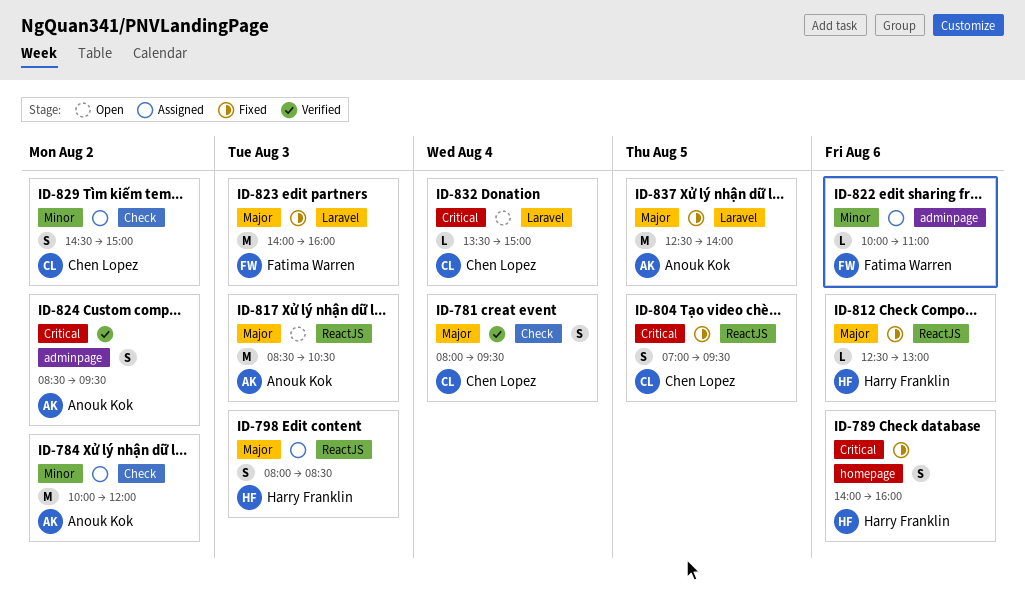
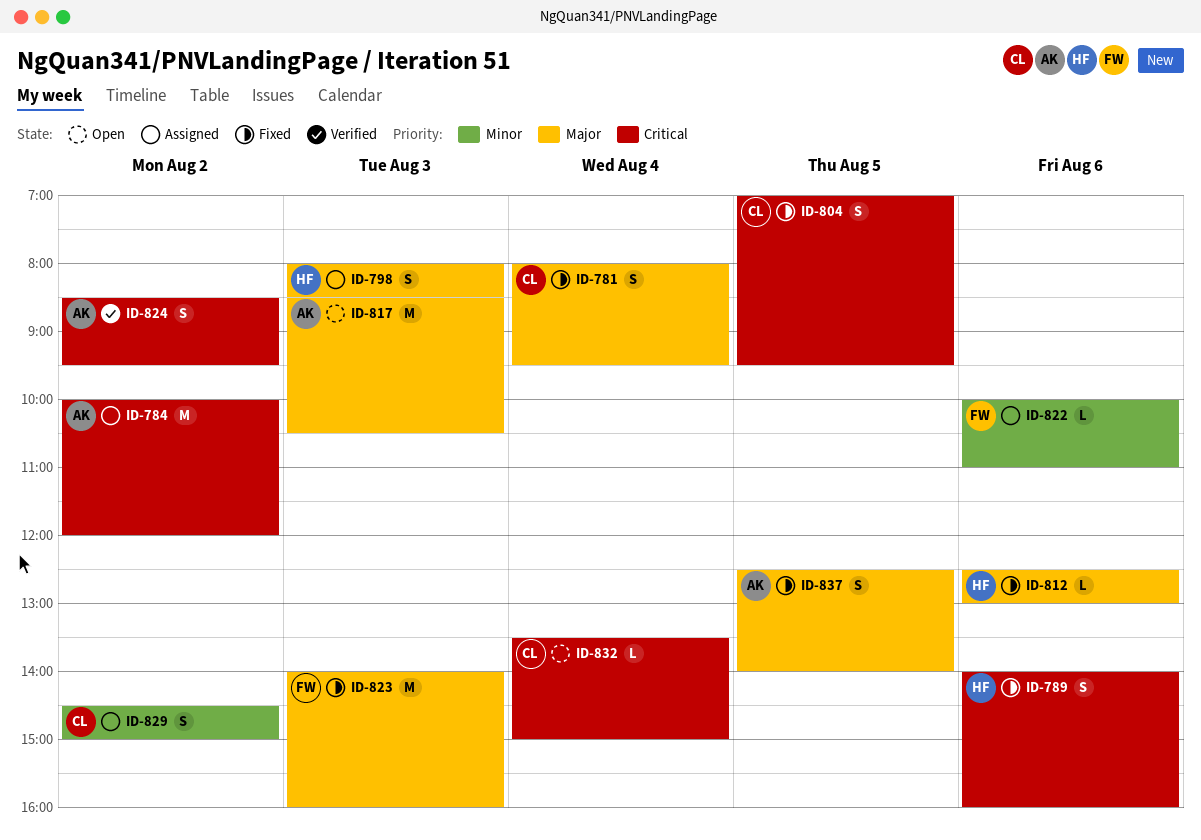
ID-781, status: Verified -> Fixed
ID-784, priority: Minor -> Critical
ID-837, estimate: M -> S

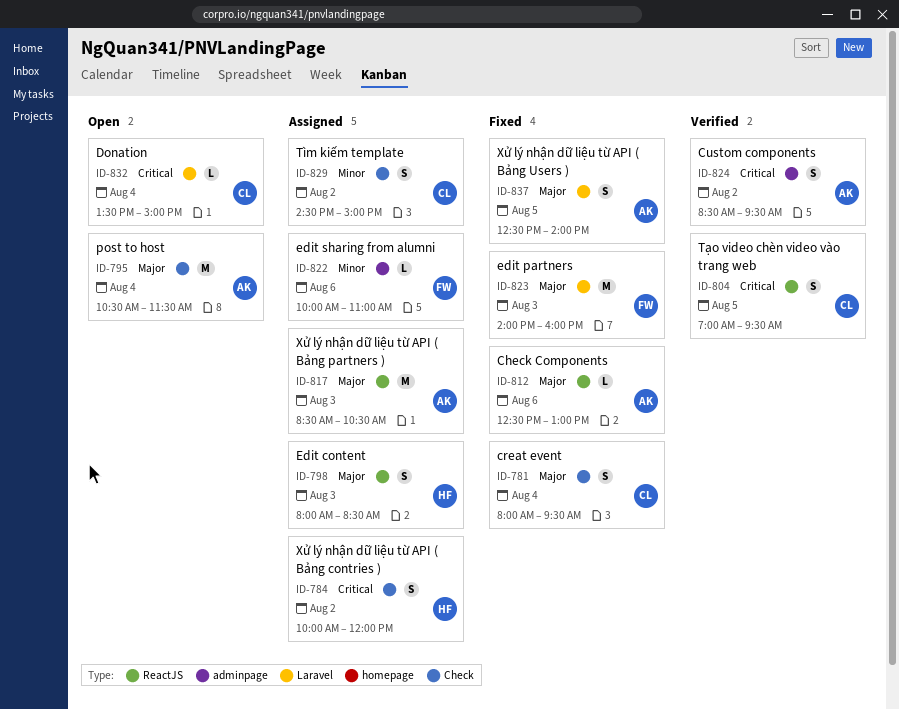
ID-784, owner: AK -> HF
ID-784, estimate: M -> S
ID-789: present -> none
ID-795: none -> present
ID-804, status: Fixed -> Verified
ID-812, owner: HF -> AK
ID-817, status: Open -> Assigned

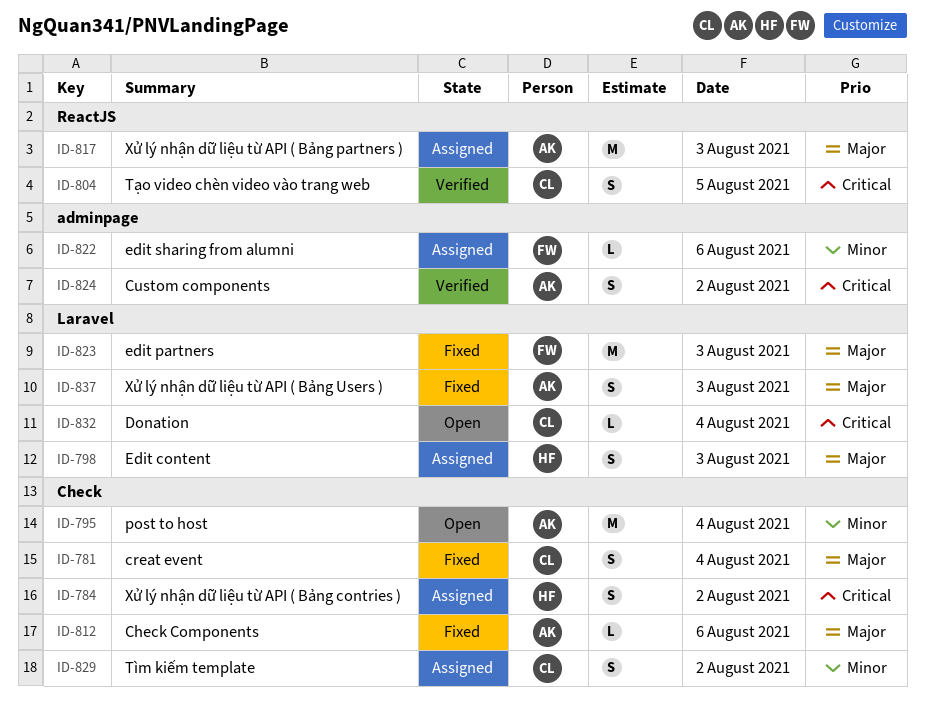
ID-795, priority: Major -> Minor
ID-798, label: ReactJS -> Laravel
ID-812, label: ReactJS -> Check
ID-837, day: Aug 5 -> Aug 3

